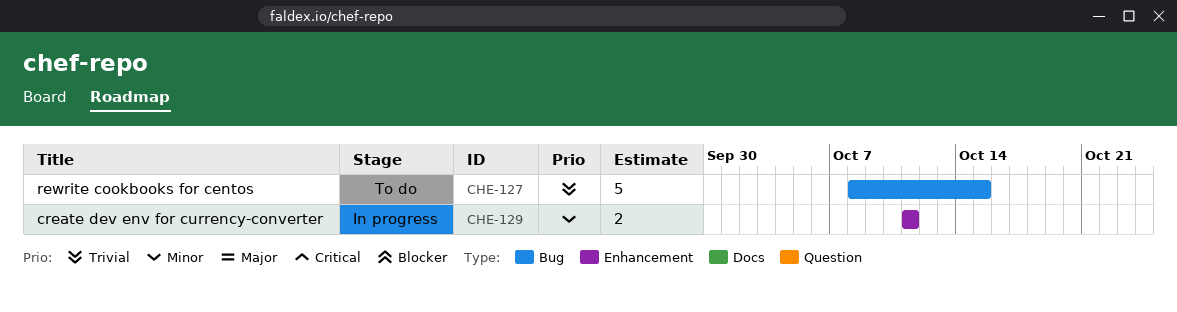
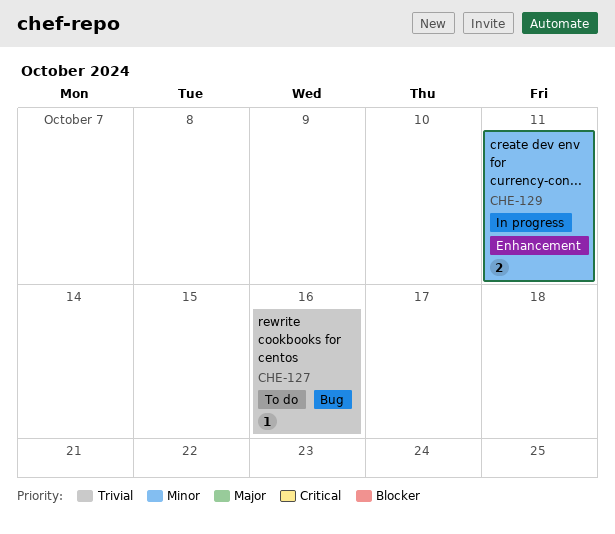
CHE-127, estimate: 5 -> 1
CHE-127, due: Oct 15 -> Oct 16

